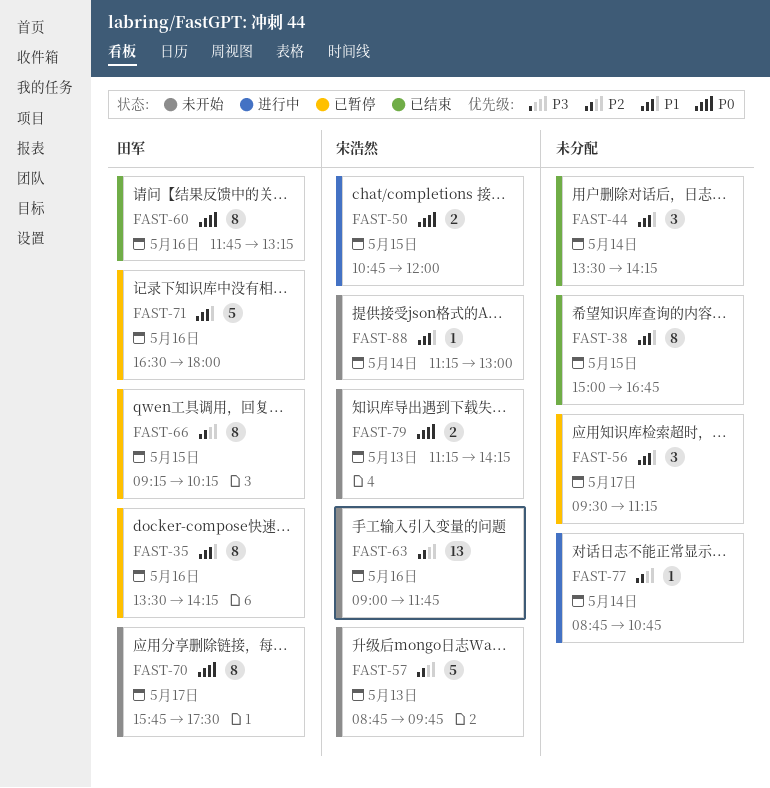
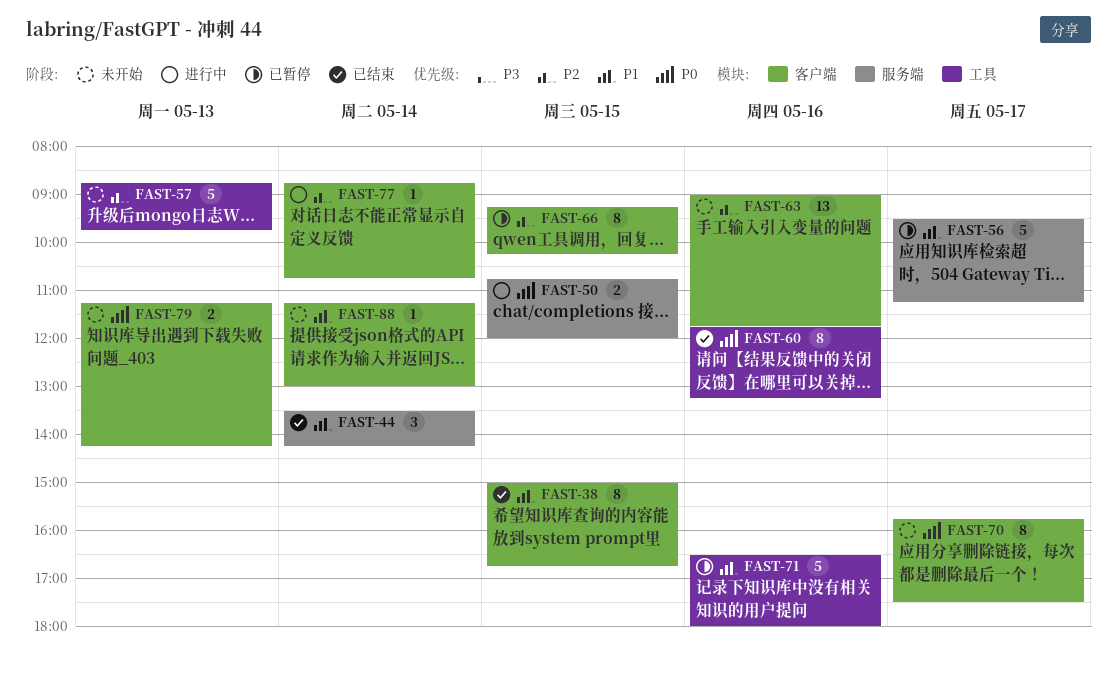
FAST-35: present -> none
FAST-56, estimate: 3 -> 5

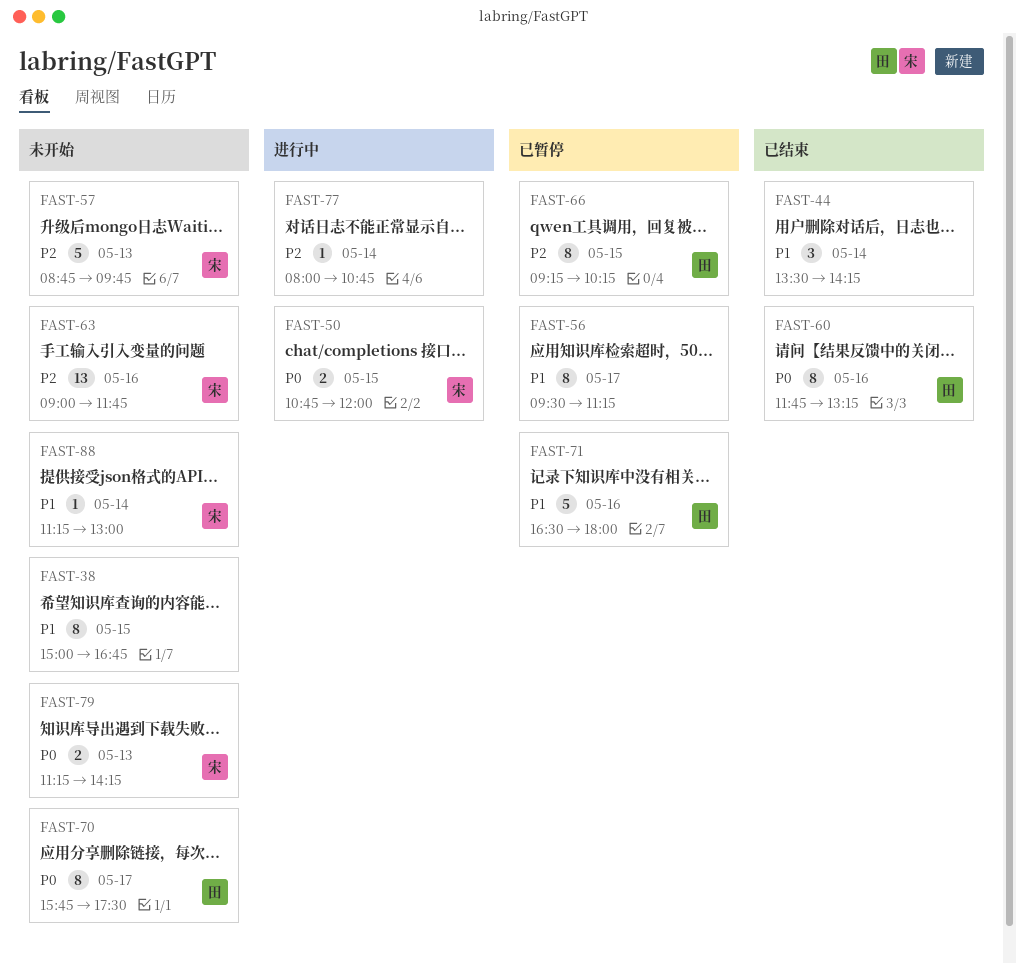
FAST-38, status: 已结束 -> 未开始
FAST-56, estimate: 5 -> 8
FAST-77, begins: 08:45 -> 08:00

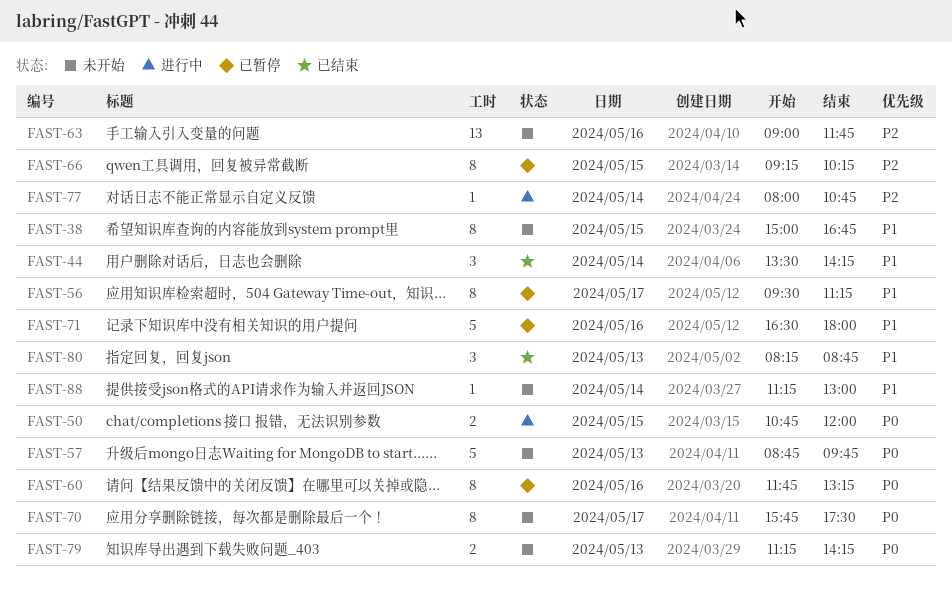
FAST-57, priority: P2 -> P0
FAST-60, status: 已结束 -> 已暂停
FAST-80: none -> present

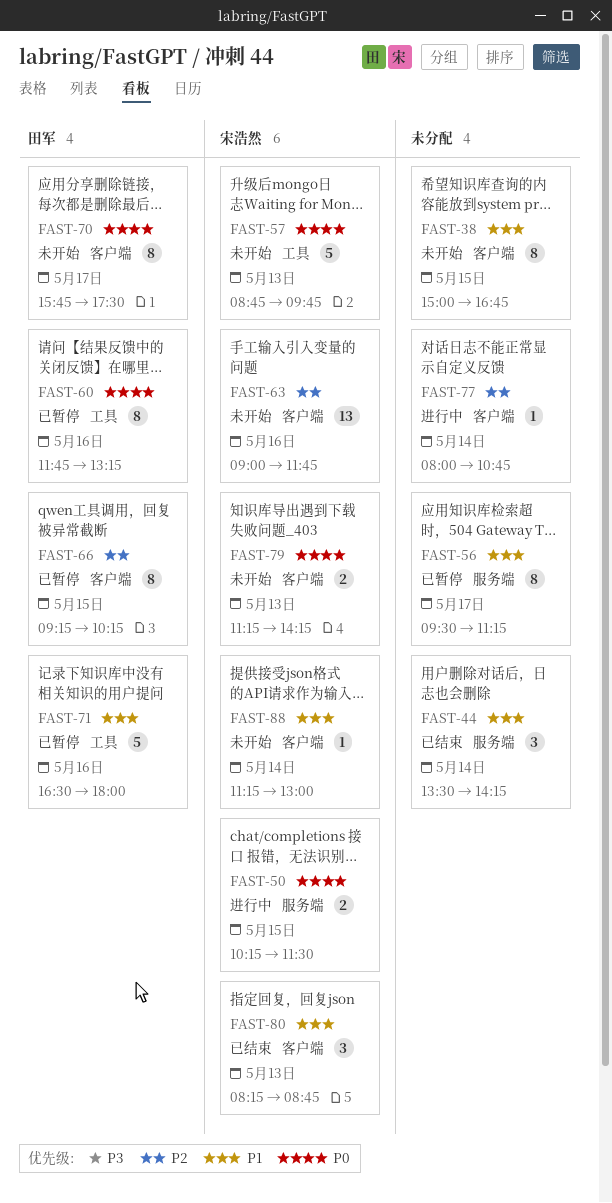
FAST-50, begins: 10:45 -> 10:15
FAST-50, ends: 12:00 -> 11:30

